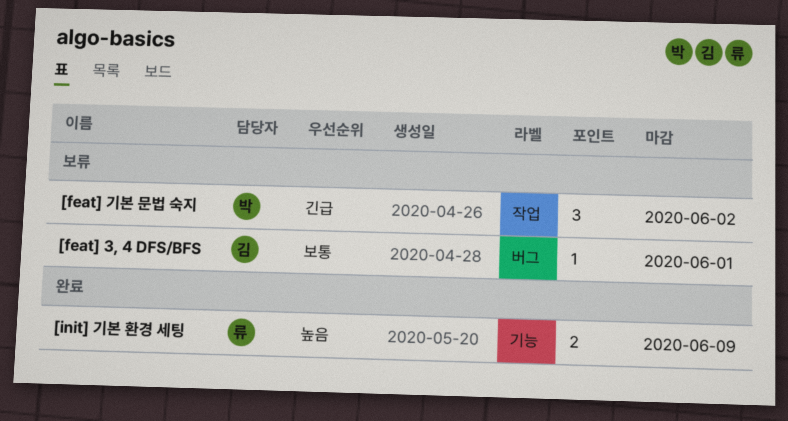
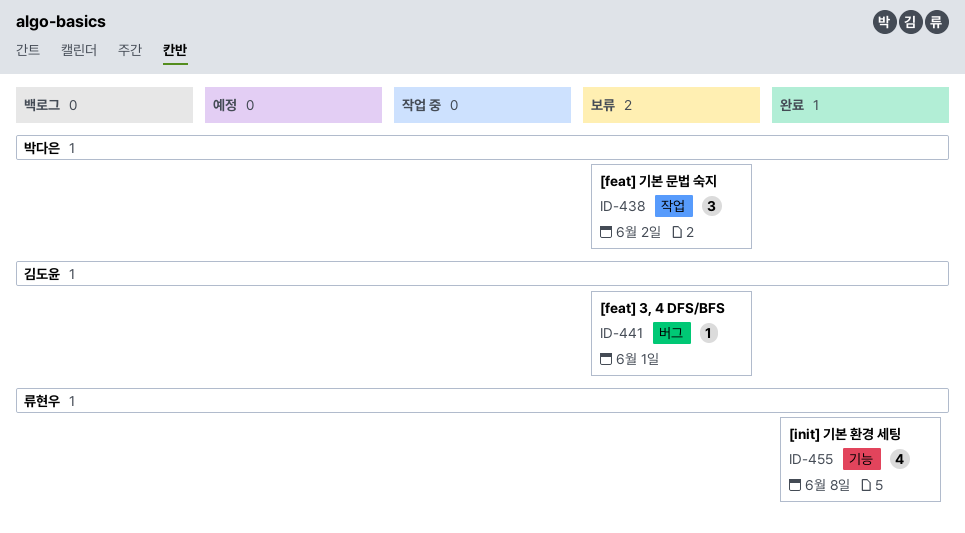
[init] 기본 환경 세팅, estimate: 2 -> 4
[init] 기본 환경 세팅, due: Jun 9 -> Jun 8

